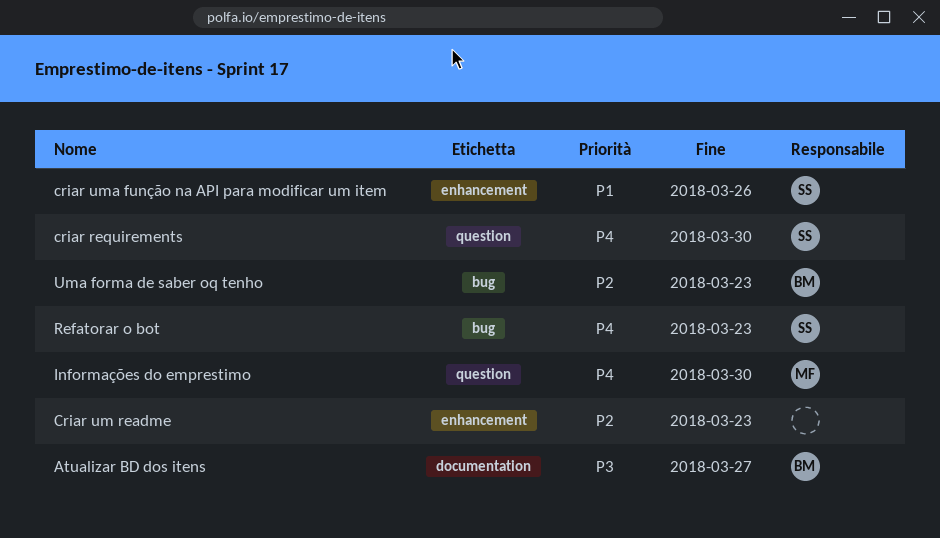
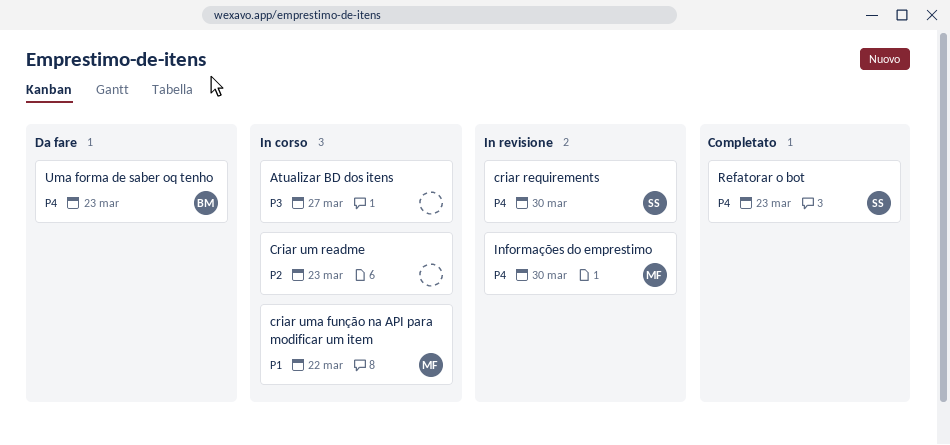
Atualizar BD dos itens, owner: BM -> none
criar uma função na API para modificar um item, owner: SS -> MF
criar uma função na API para modificar um item, due: Mar 26 -> Mar 22
Uma forma de saber oq tenho, priority: P2 -> P4

